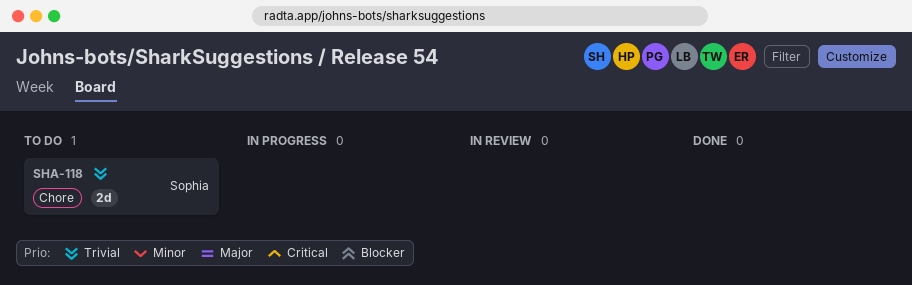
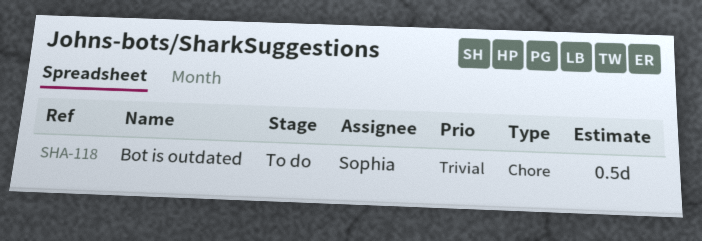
SHA-118, estimate: 2d -> 0.5d

